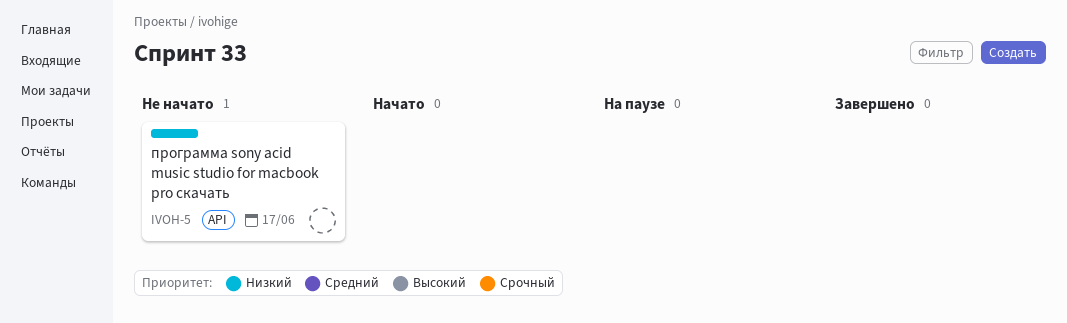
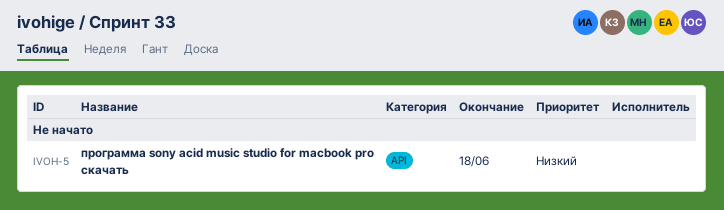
IVOH-5, due: Jun 17 -> Jun 18

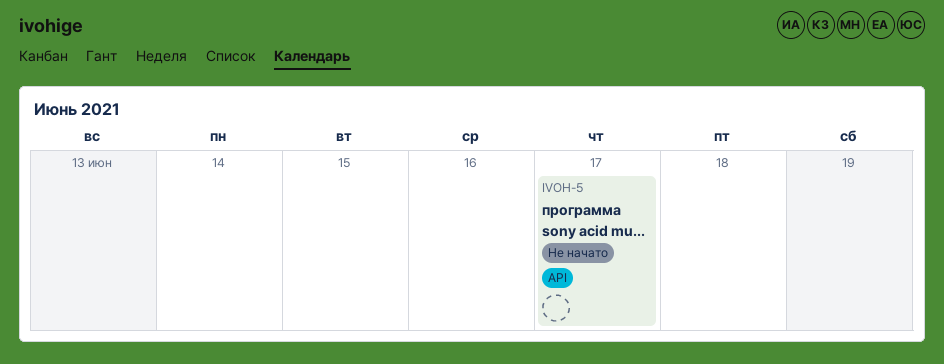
IVOH-5, due: Jun 18 -> Jun 17

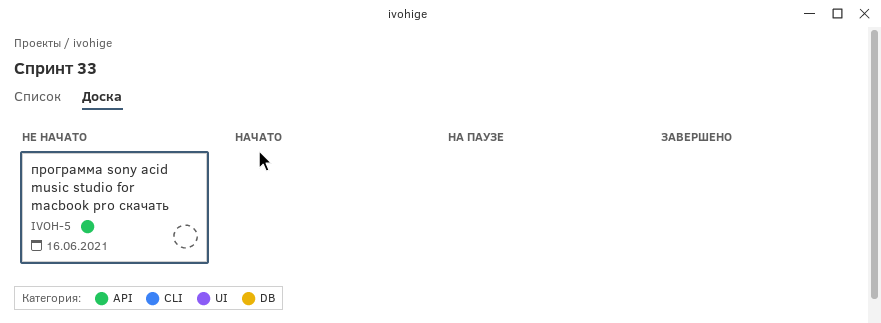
IVOH-5, due: Jun 17 -> Jun 16

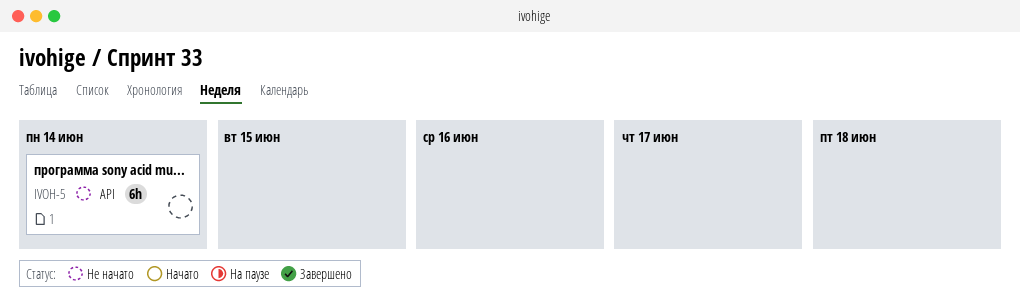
IVOH-5, due: Jun 16 -> Jun 14

